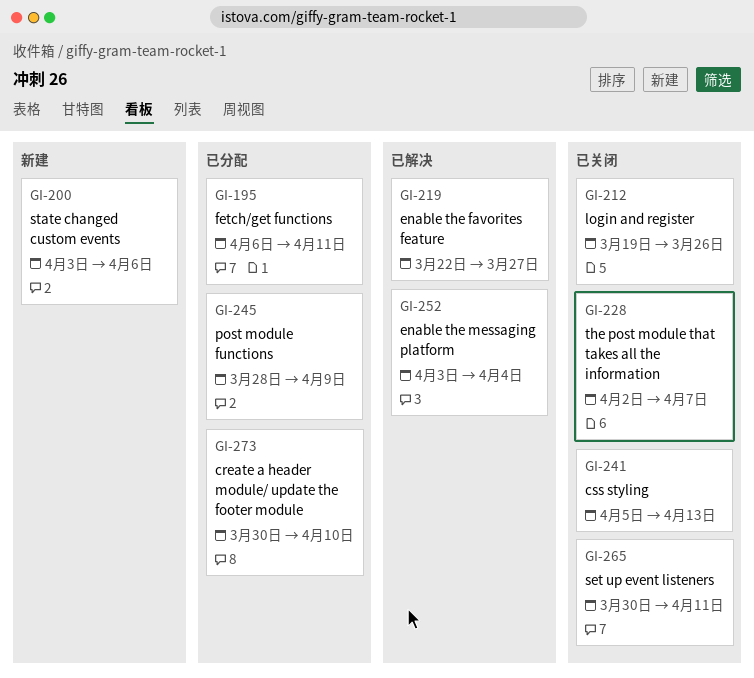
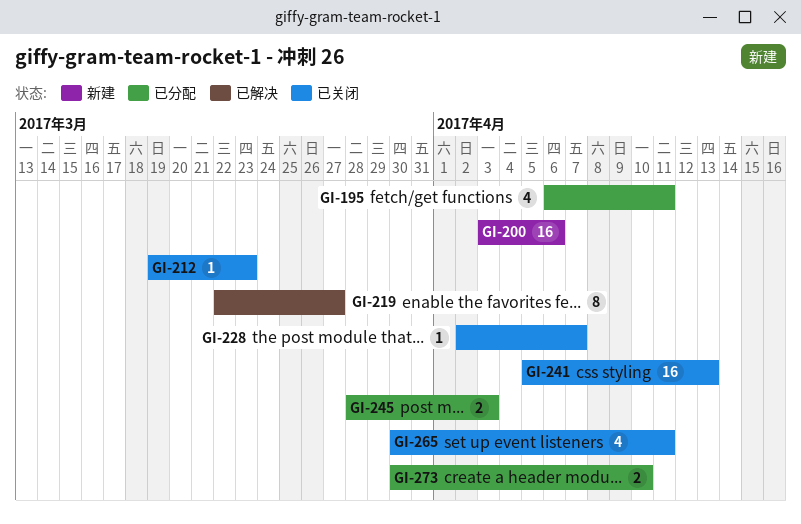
GI-212, due: Mar 26 -> Mar 23
GI-245, due: Apr 9 -> Apr 3
GI-252: present -> none

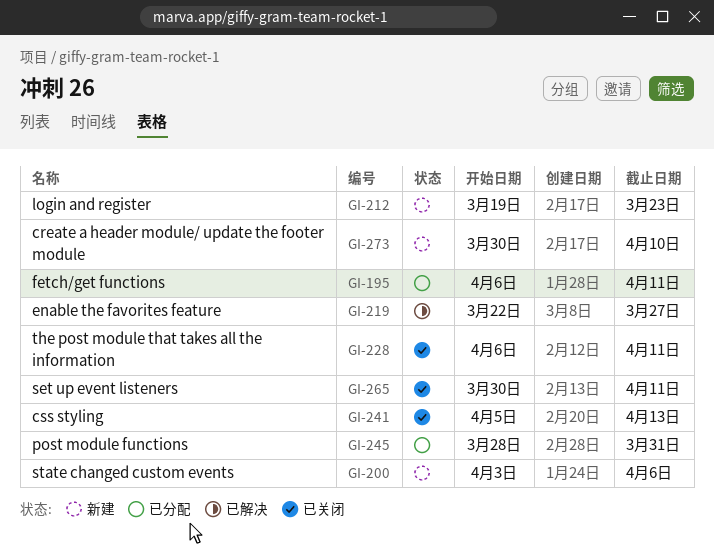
GI-212, status: 已关闭 -> 新建
GI-228, start: Apr 2 -> Apr 6
GI-228, due: Apr 7 -> Apr 11
GI-245, due: Apr 3 -> Mar 31
GI-273, status: 已分配 -> 新建

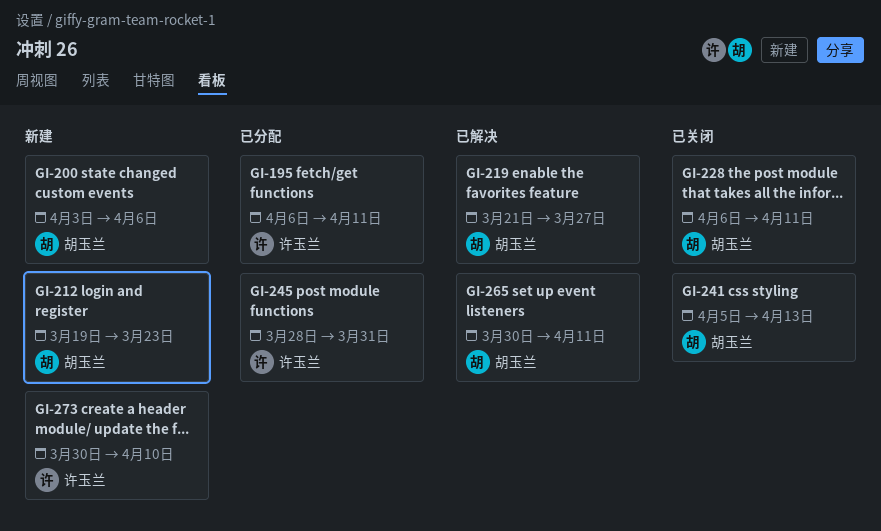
GI-219, start: Mar 22 -> Mar 21
GI-265, status: 已关闭 -> 已解决

